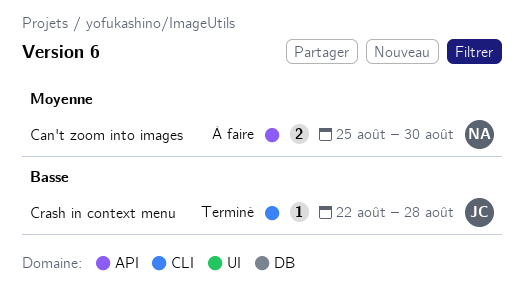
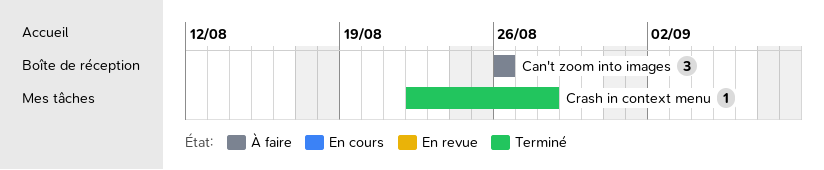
Can't zoom into images, estimate: 2 -> 3
Can't zoom into images, start: Aug 25 -> Aug 26
Can't zoom into images, due: Aug 30 -> Aug 26

